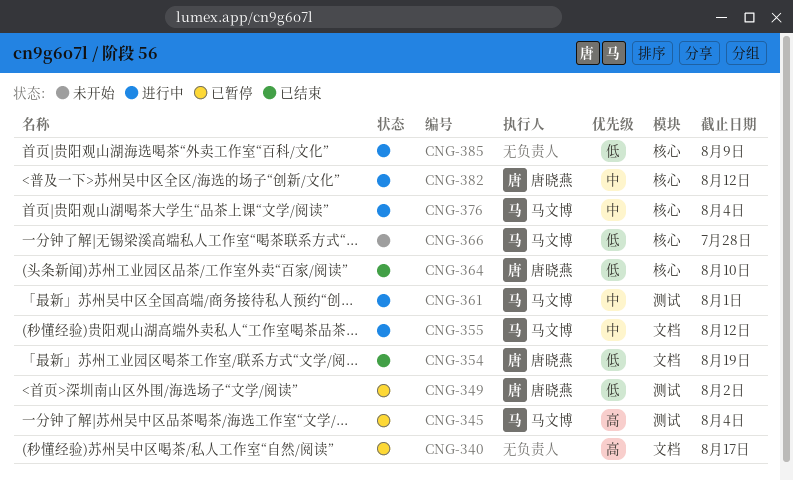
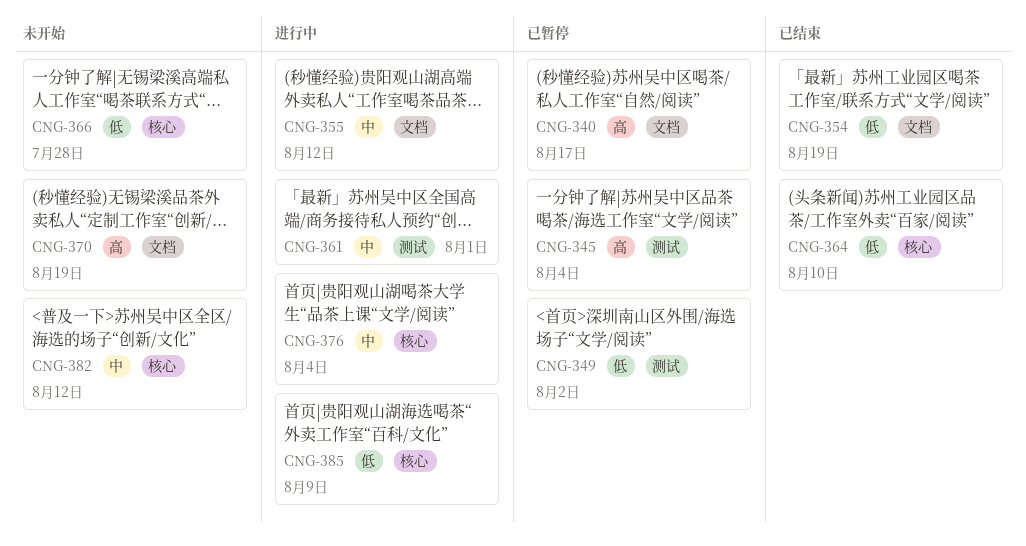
CNG-370: none -> present
CNG-382, status: 进行中 -> 未开始

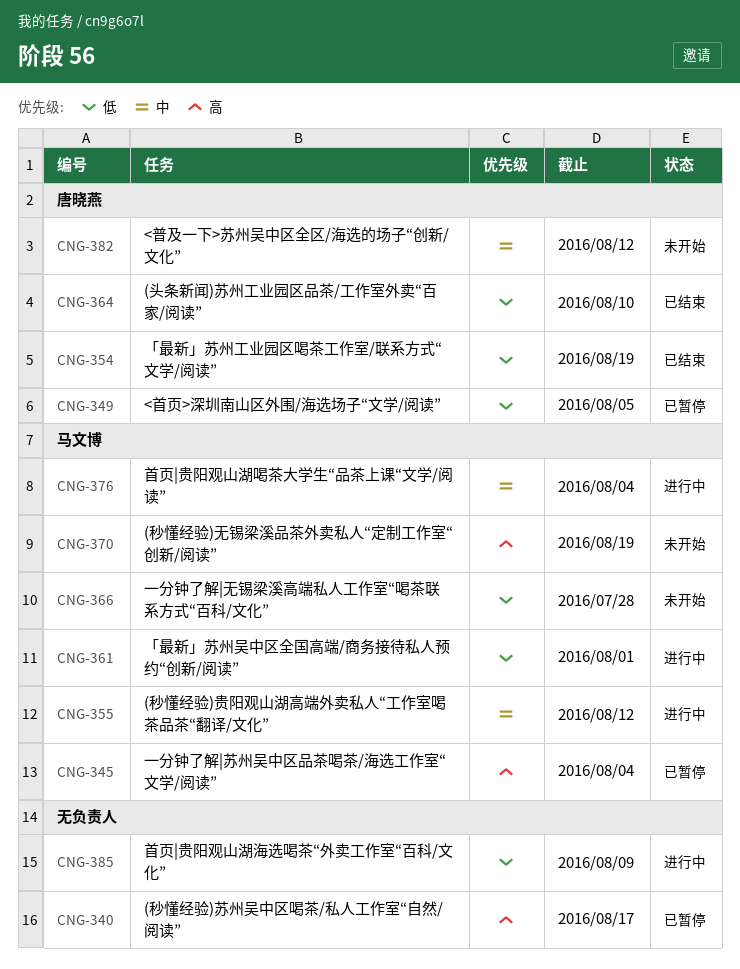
CNG-349, due: Aug 2 -> Aug 5
CNG-361, priority: 中 -> 低

